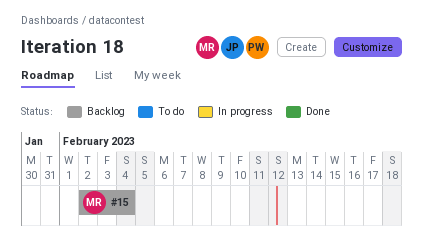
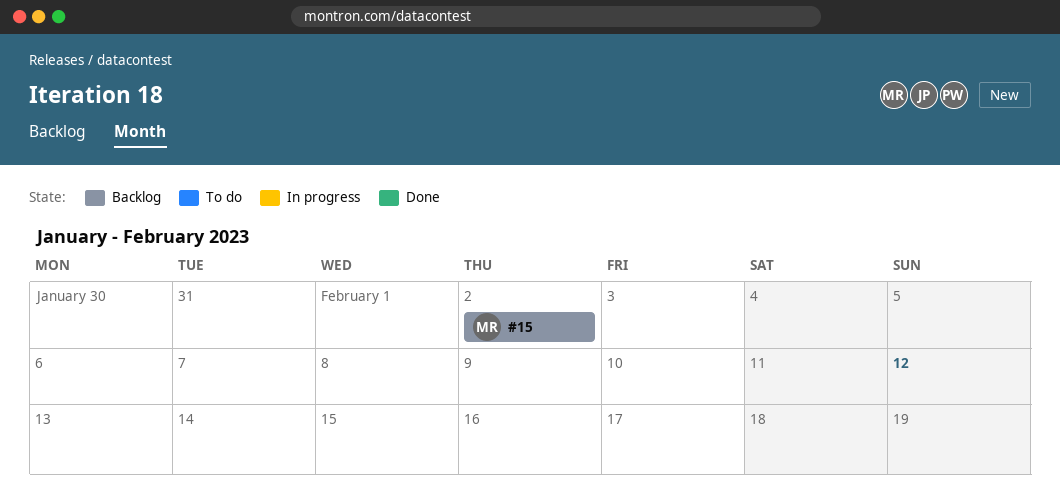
#15, due: Feb 4 -> Feb 2

